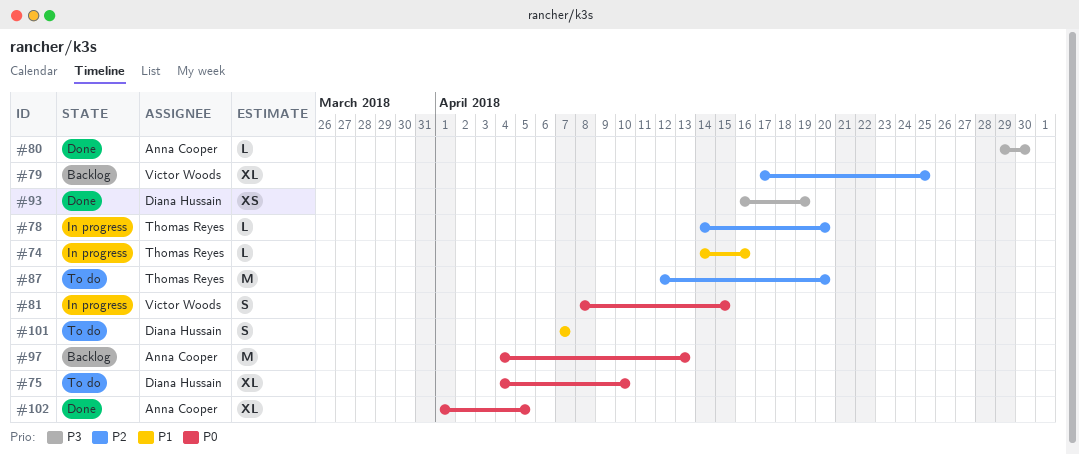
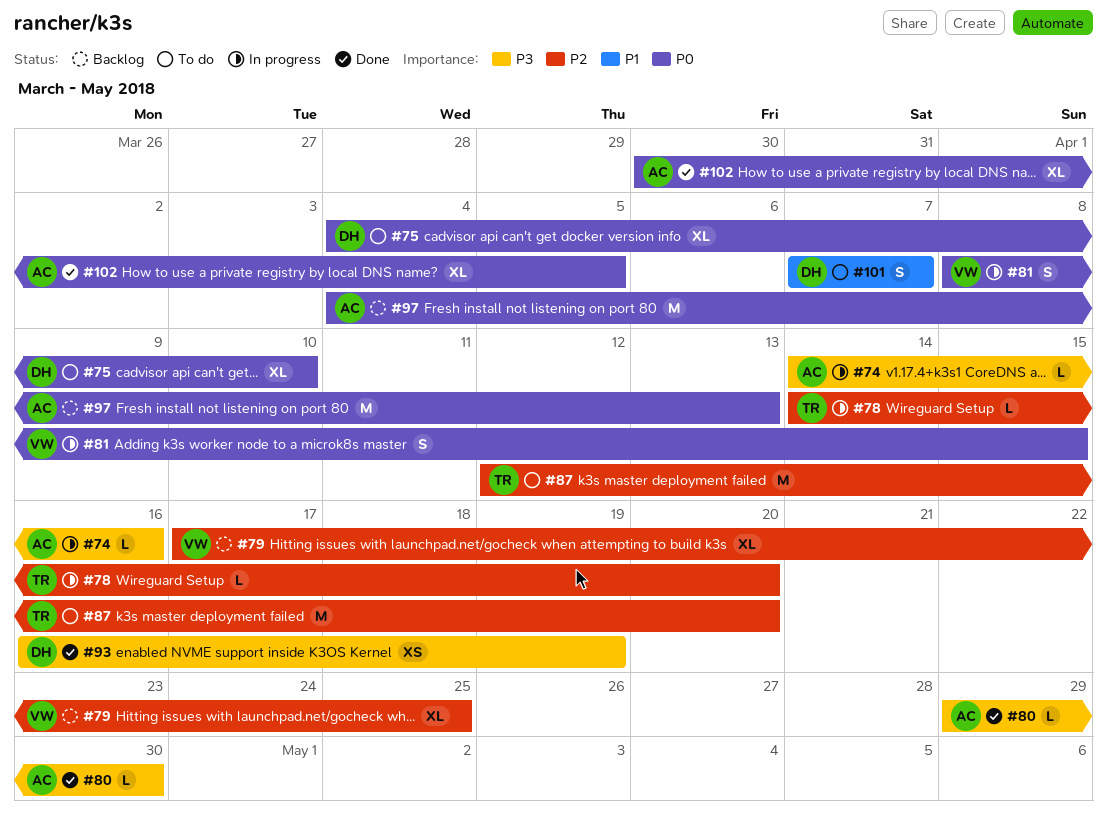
#74, owner: Thomas Reyes -> Anna Cooper
#74, priority: P1 -> P3
#102, start: Apr 1 -> Mar 30

